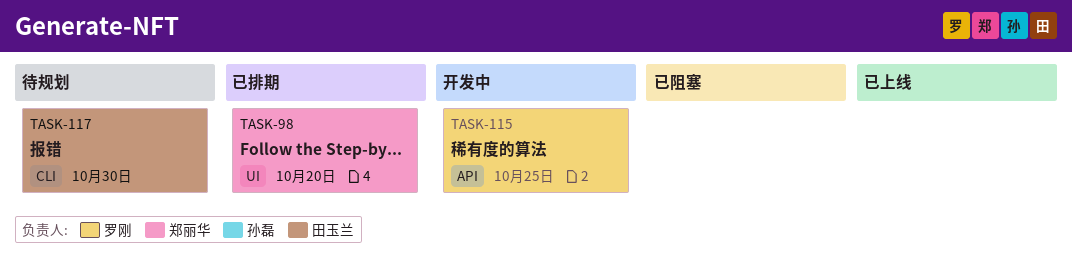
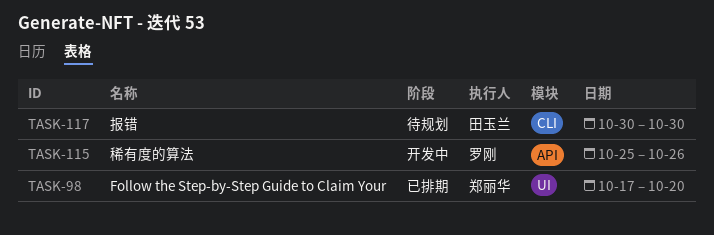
TASK-115, due: Oct 25 -> Oct 26

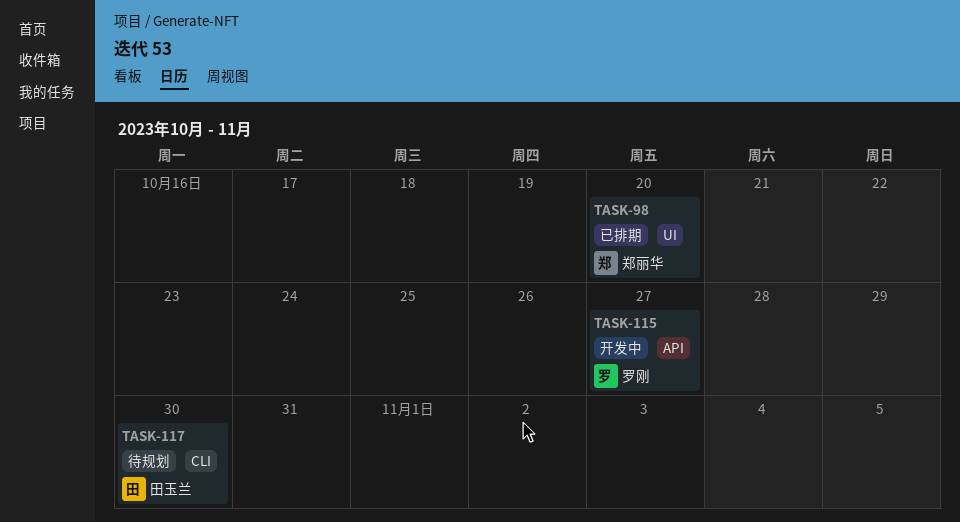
TASK-115, due: Oct 26 -> Oct 27

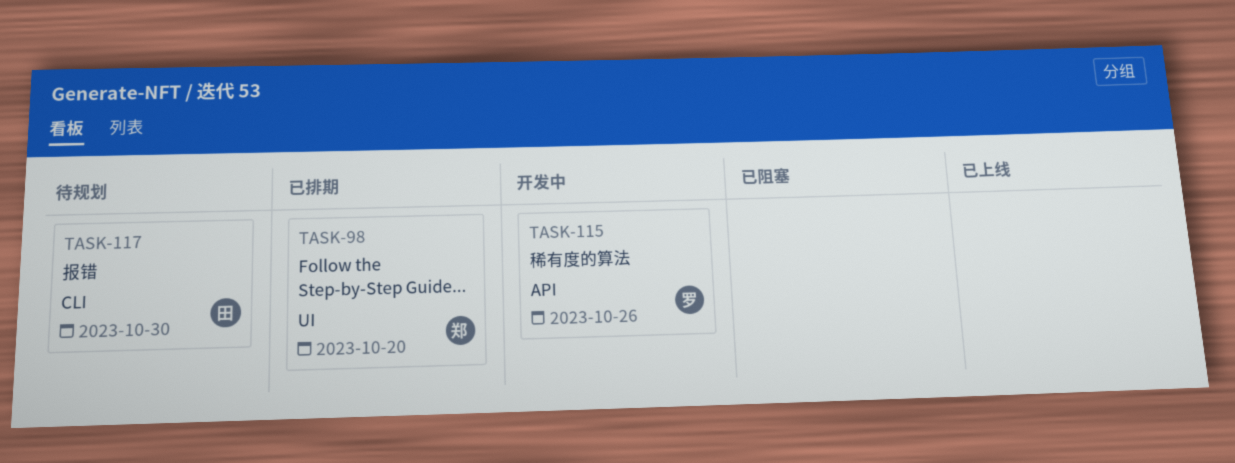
TASK-115, due: Oct 27 -> Oct 26

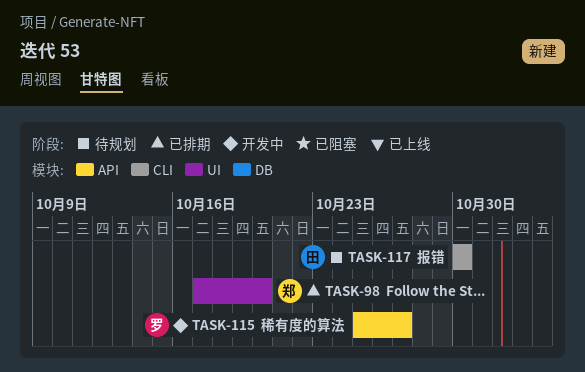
TASK-115, due: Oct 26 -> Oct 27

